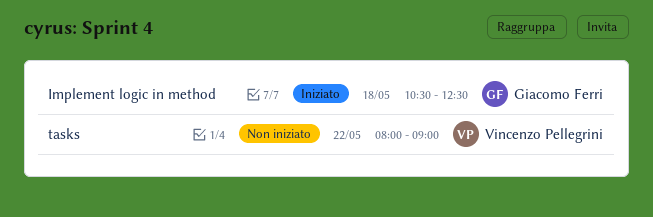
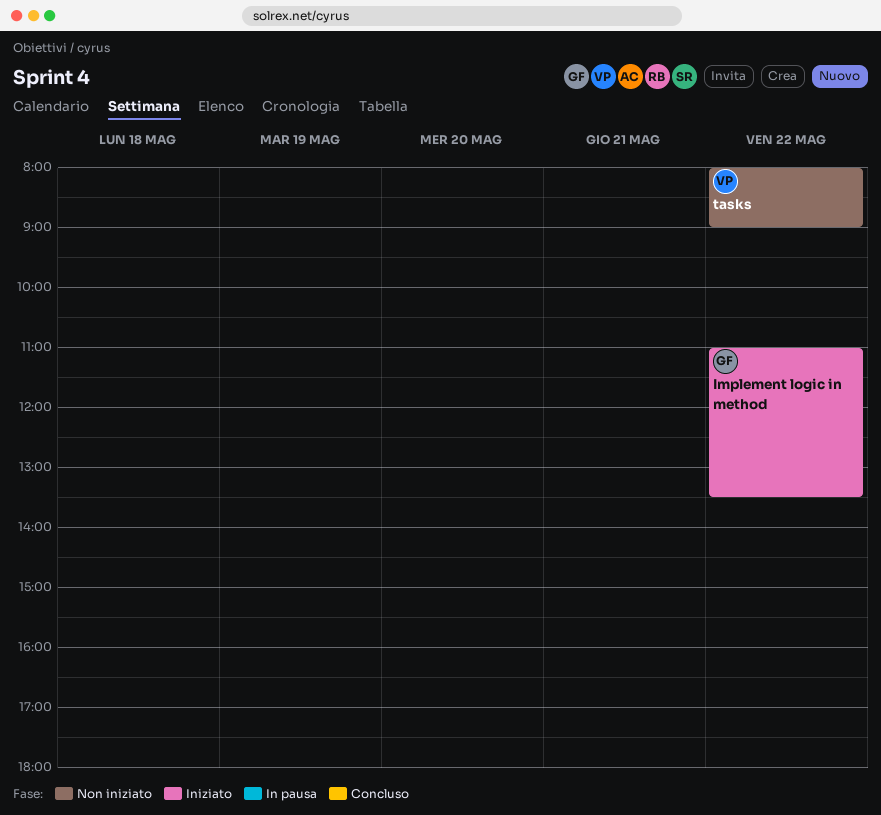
Implement logic in method, day: May 18 -> May 22
Implement logic in method, begins: 10:30 -> 11:00
Implement logic in method, ends: 12:30 -> 13:30

